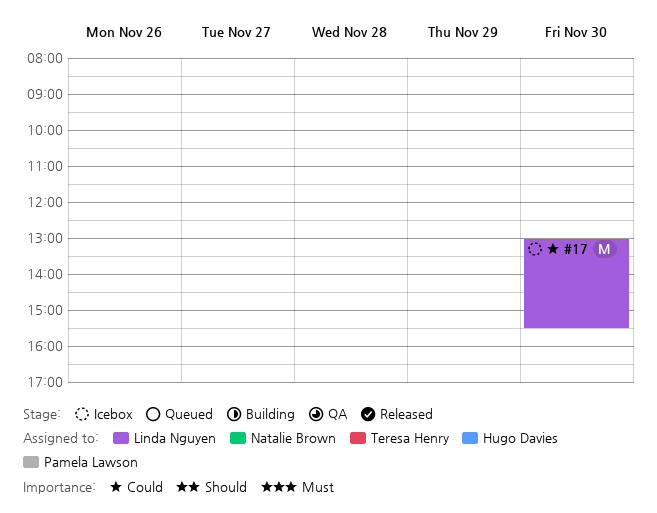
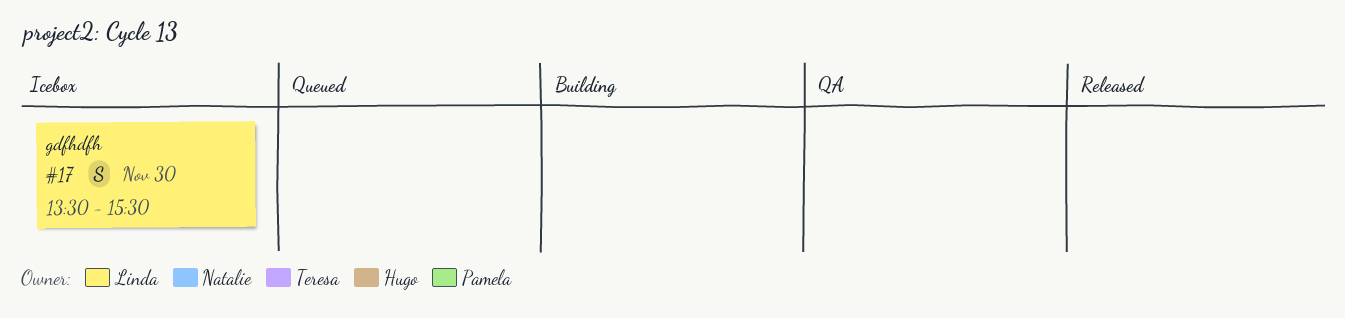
#17, estimate: M -> S
#17, begins: 13:00 -> 13:30

